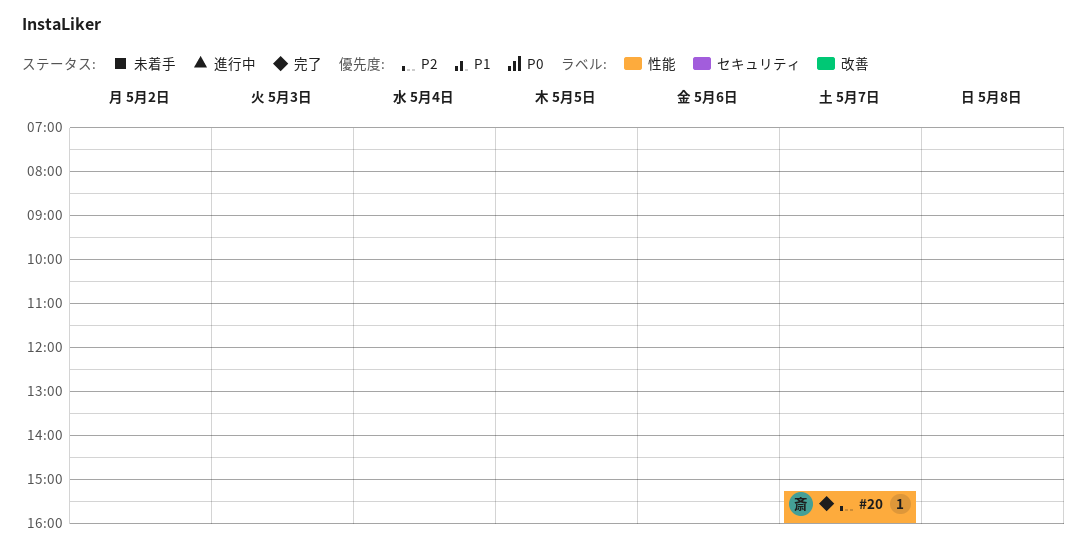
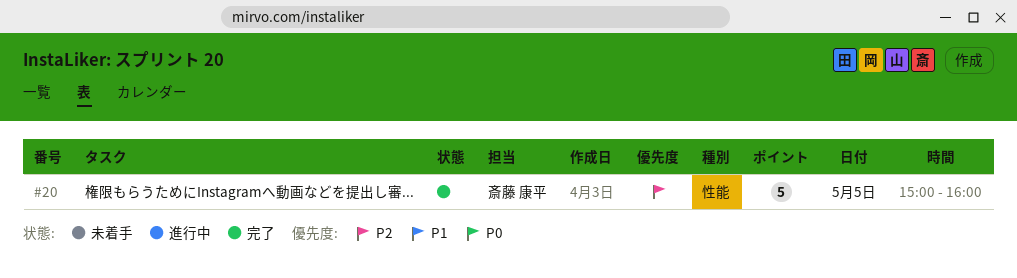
#20, estimate: 1 -> 5
#20, day: May 7 -> May 5
#20, begins: 15:15 -> 15:00

